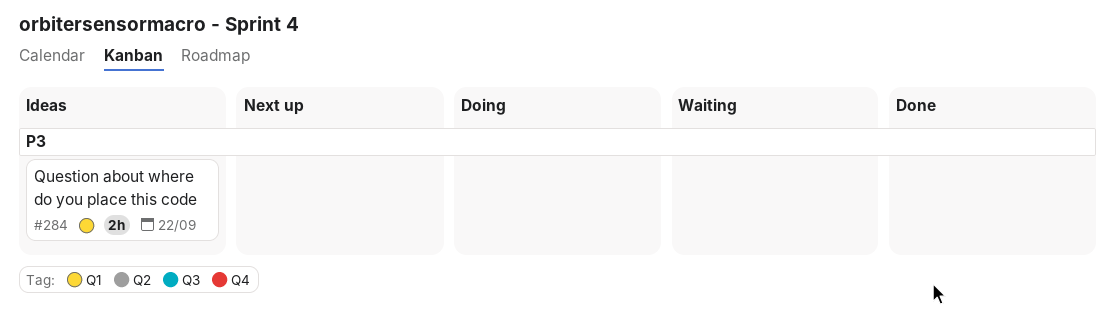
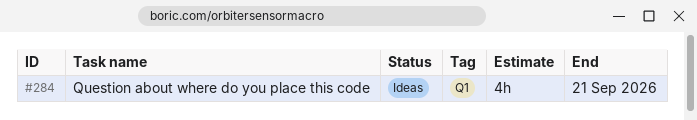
#284, estimate: 2h -> 4h
#284, due: Sep 22 -> Sep 21

